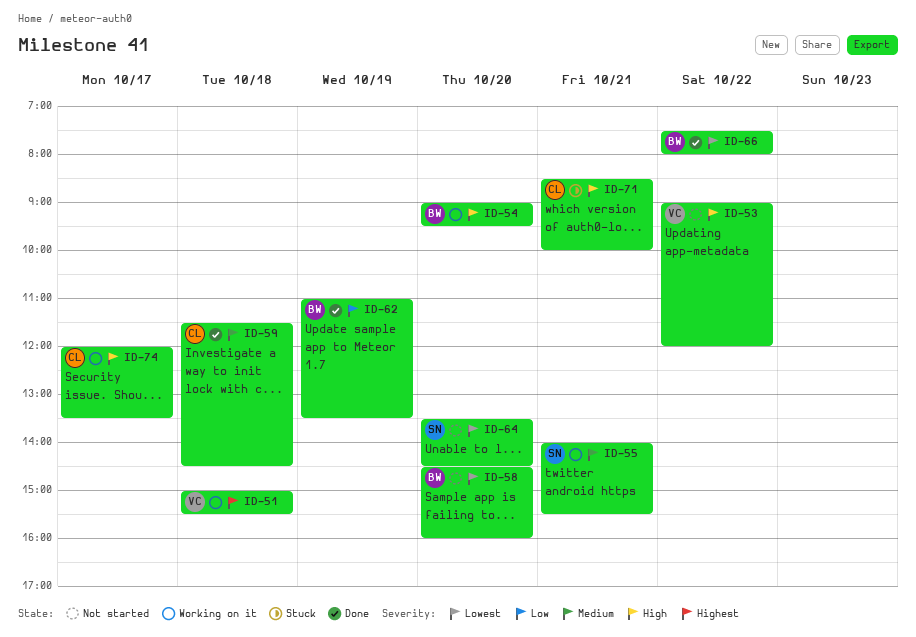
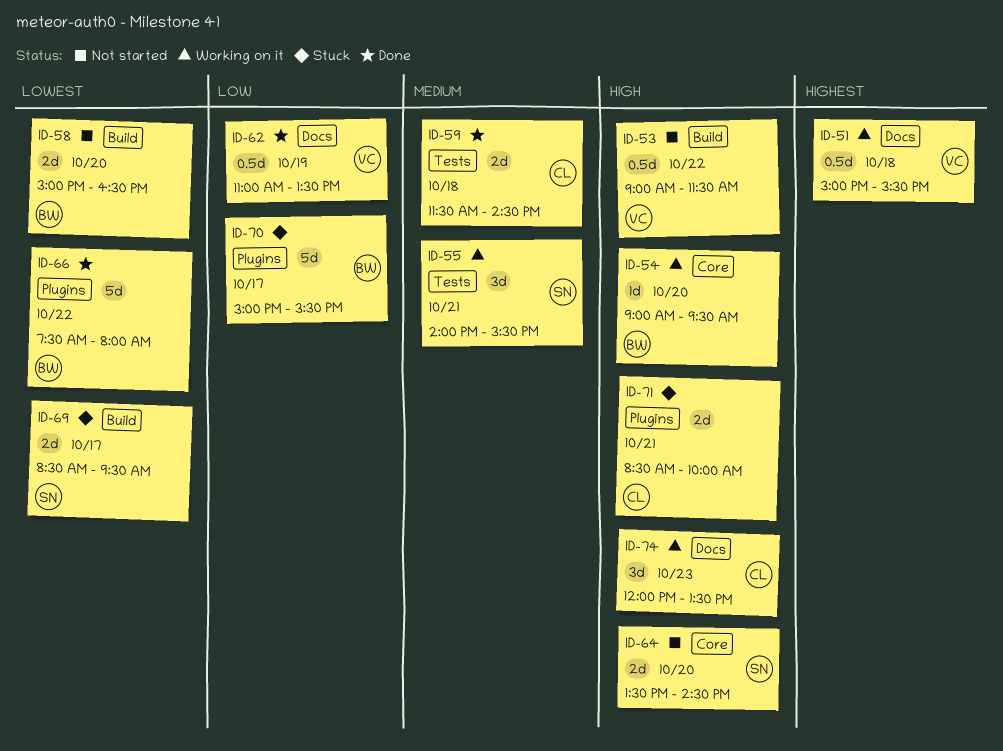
ID-53, ends: 12:00 -> 11:30
ID-58, begins: 14:30 -> 15:00
ID-58, ends: 16:00 -> 16:30
ID-62, owner: BW -> VC
ID-64, priority: Lowest -> High
ID-69: none -> present
ID-70: none -> present
ID-74, day: Oct 17 -> Oct 23

